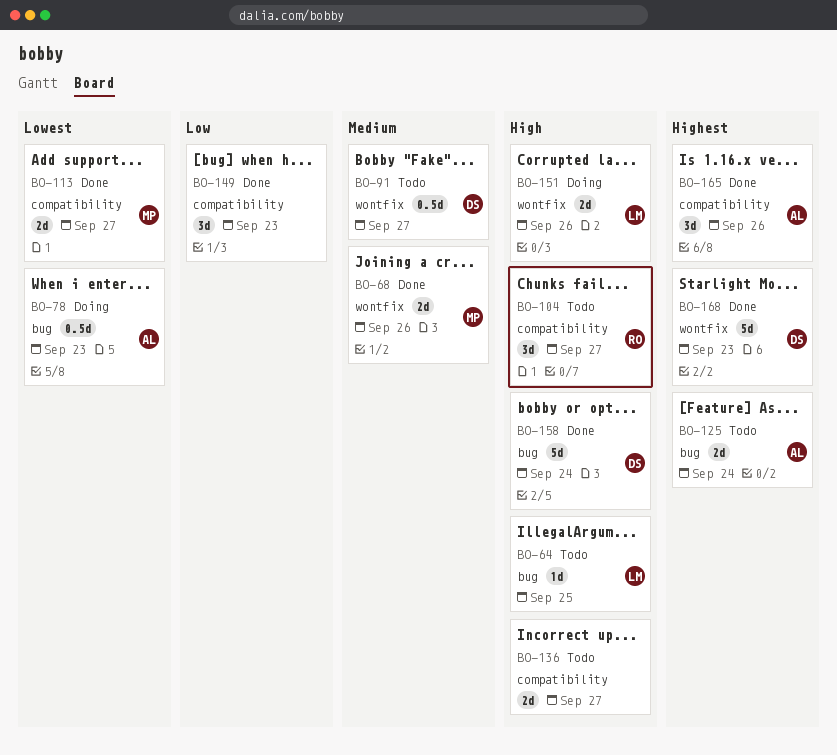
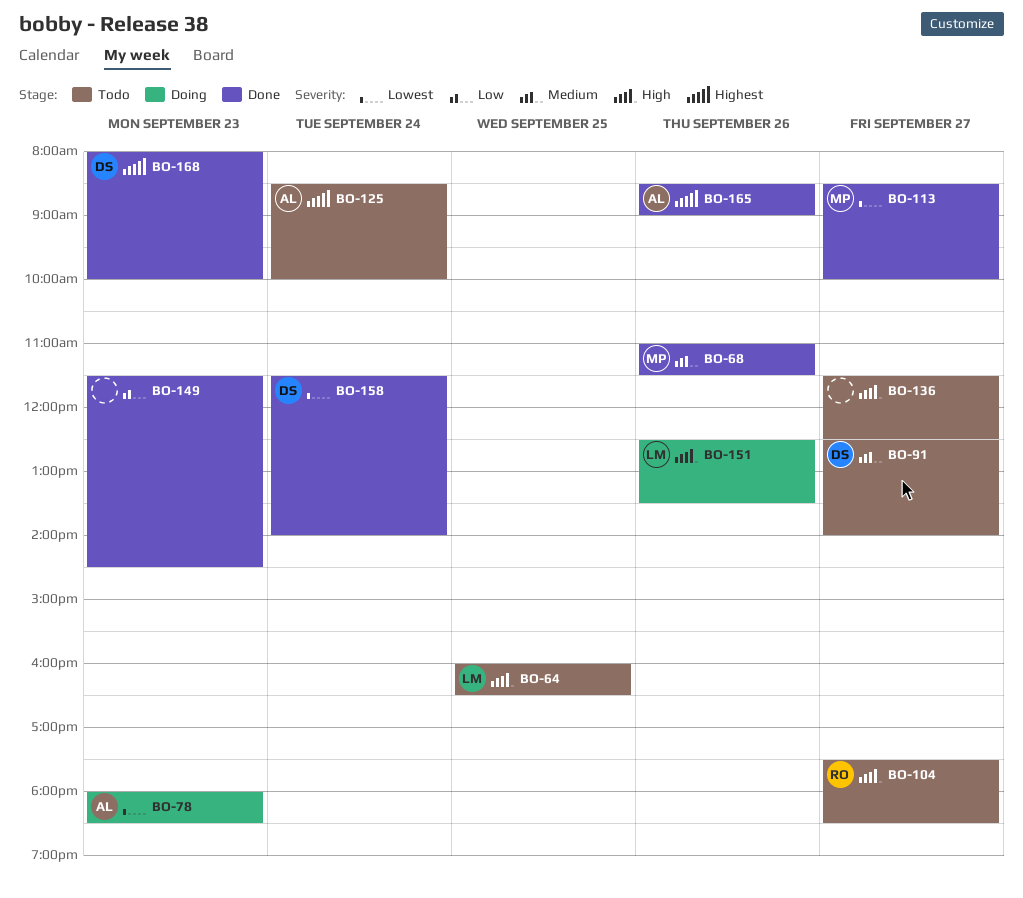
BO-158, priority: High -> Lowest

